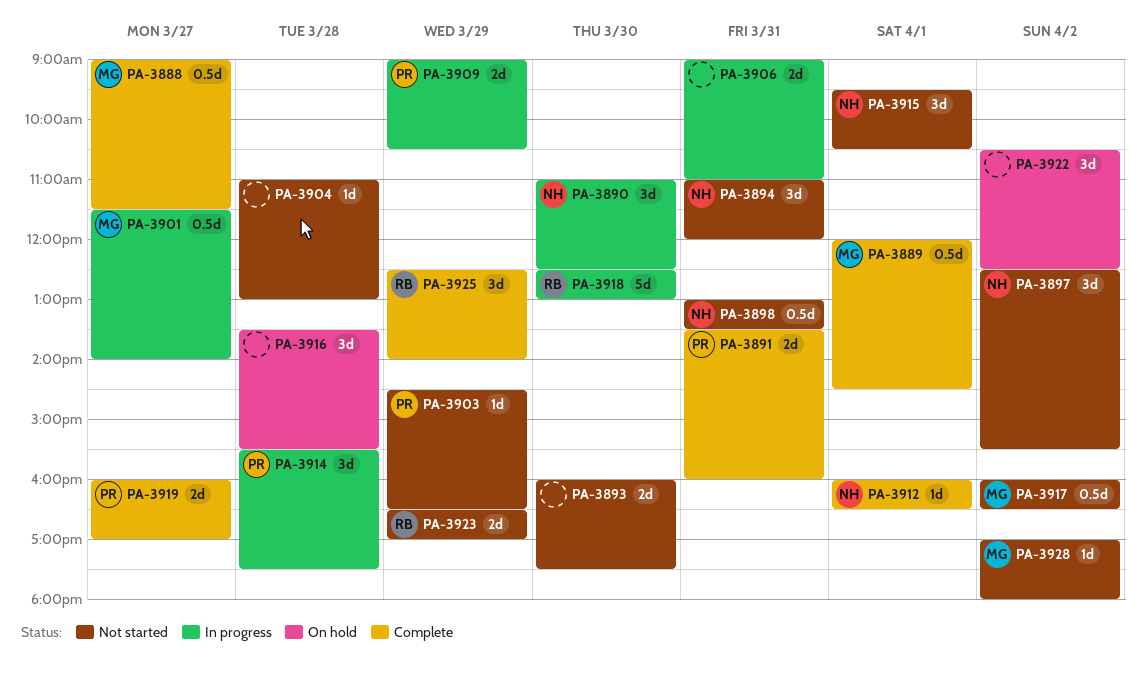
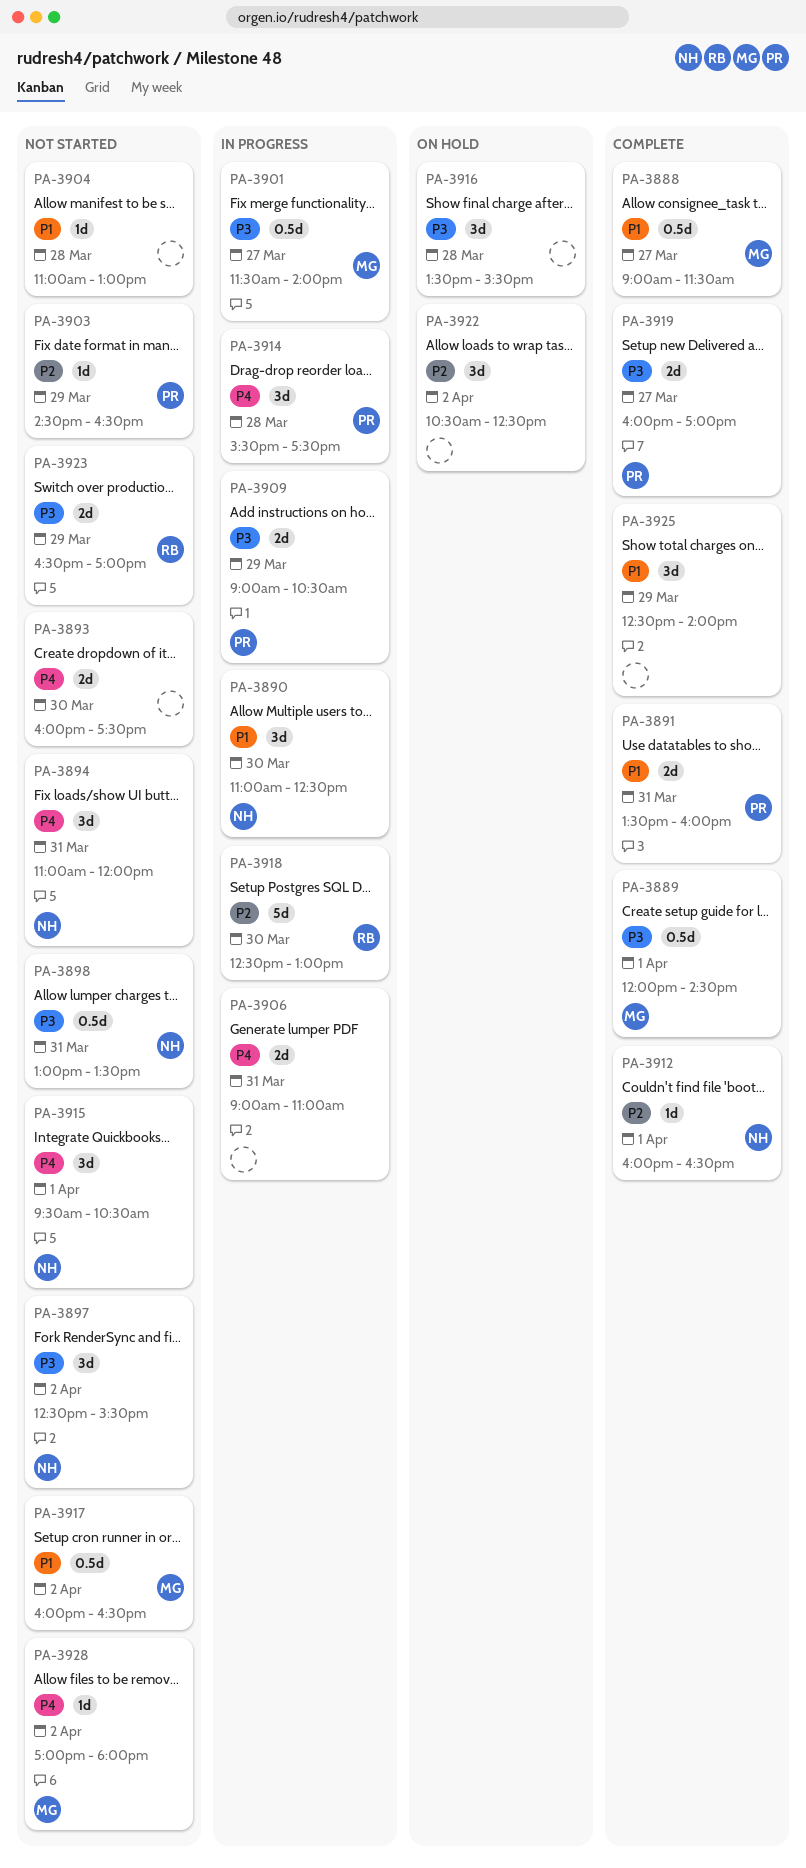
PA-3925, owner: RB -> none

